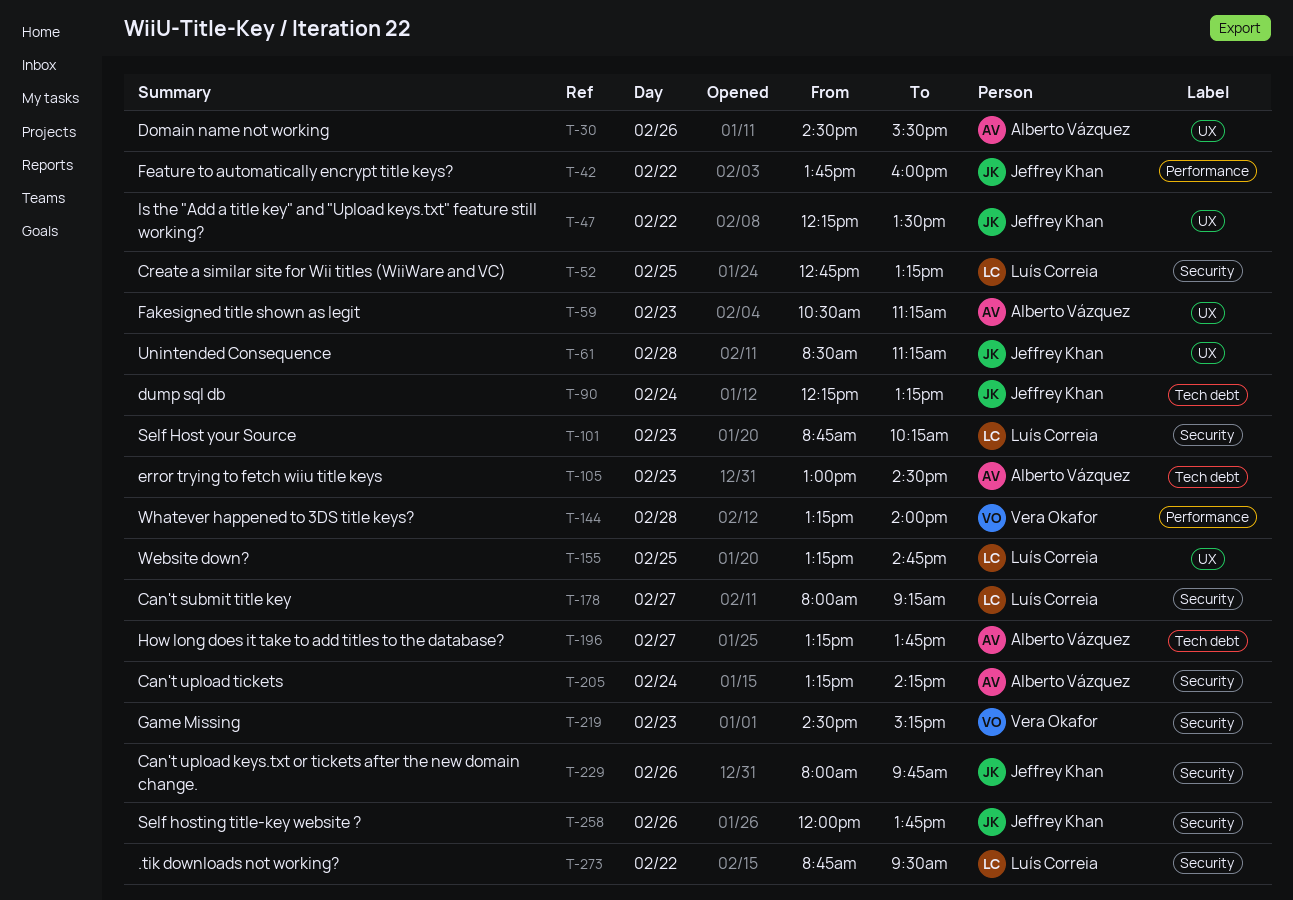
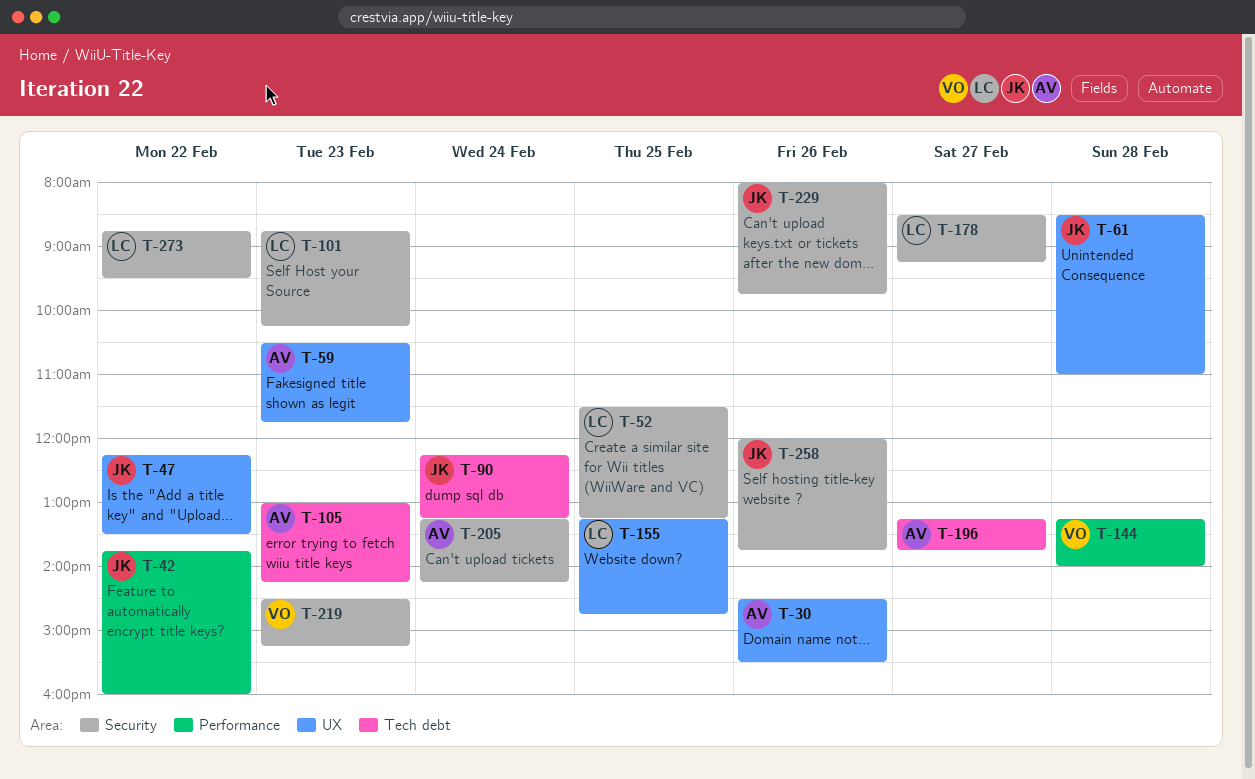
T-52, begins: 12:45 -> 11:30
T-59, ends: 11:15 -> 11:45
T-61, ends: 11:15 -> 11:00
T-105, ends: 14:30 -> 14:15
T-178, begins: 08:00 -> 08:30

